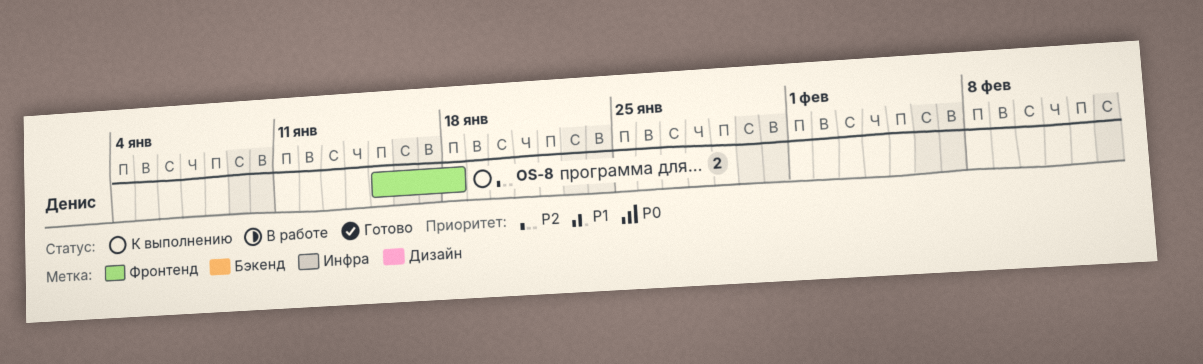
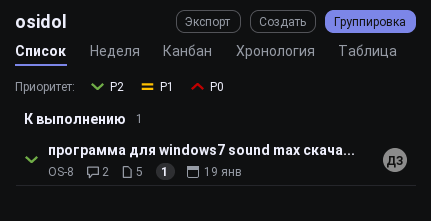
OS-8, estimate: 2 -> 1
OS-8, due: Jan 18 -> Jan 19

